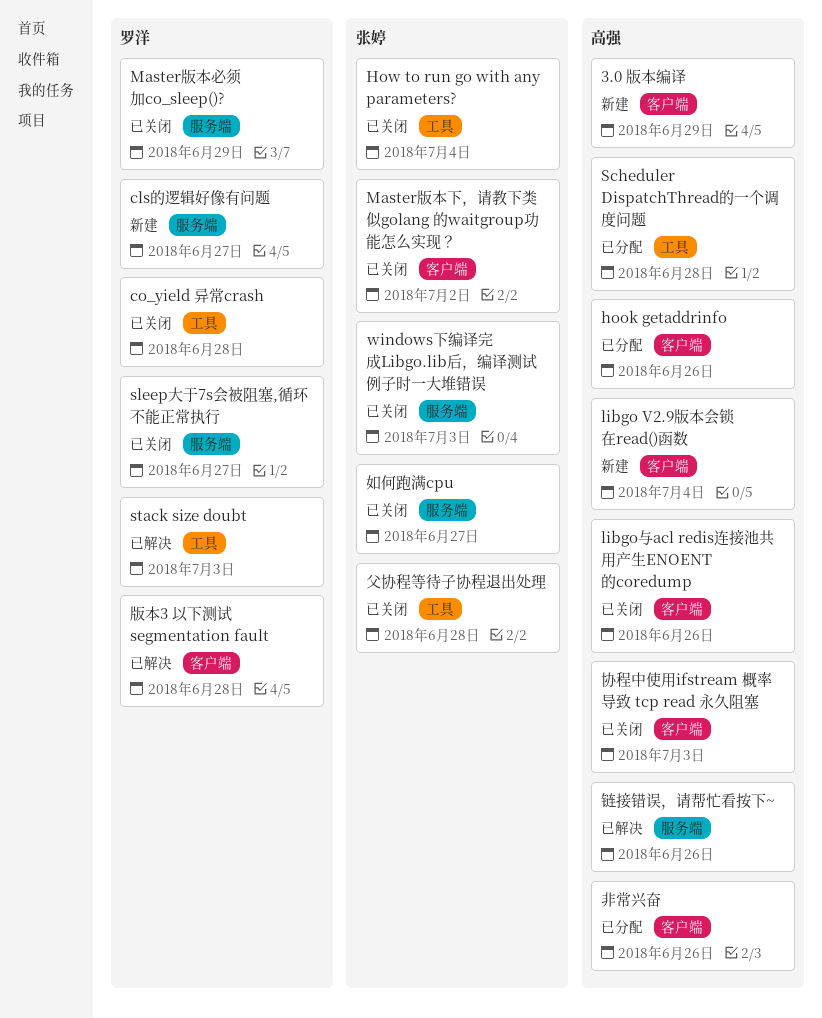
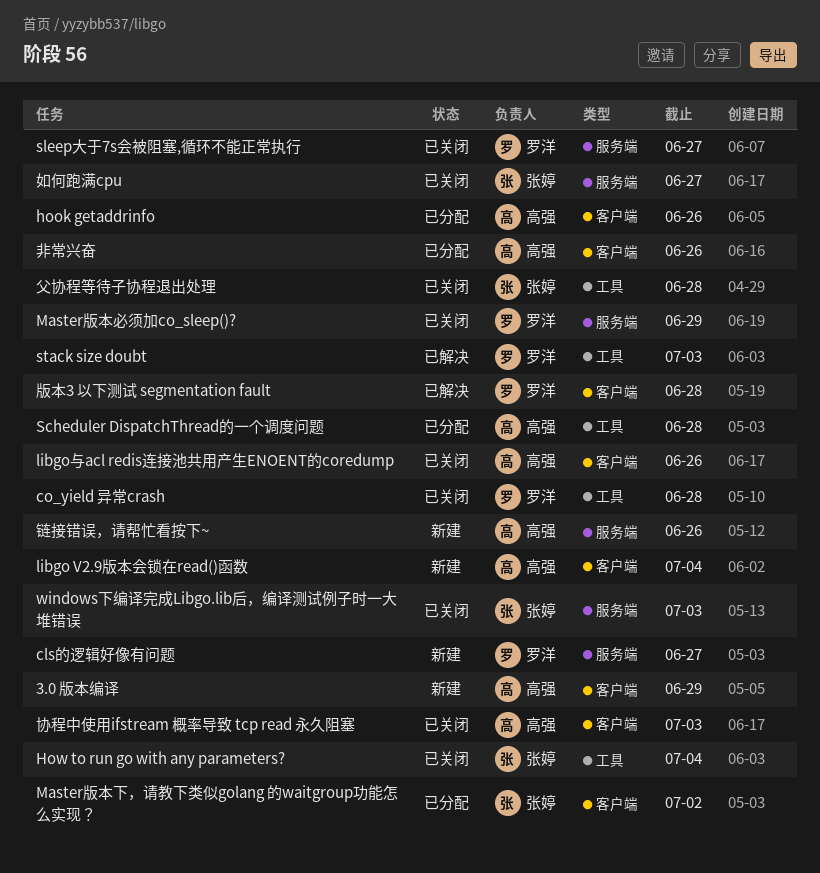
Master版本下，请教下类似golang 的waitgroup功能怎么实现？, status: 已关闭 -> 已分配
链接错误，请帮忙看按下~, status: 已解决 -> 新建

